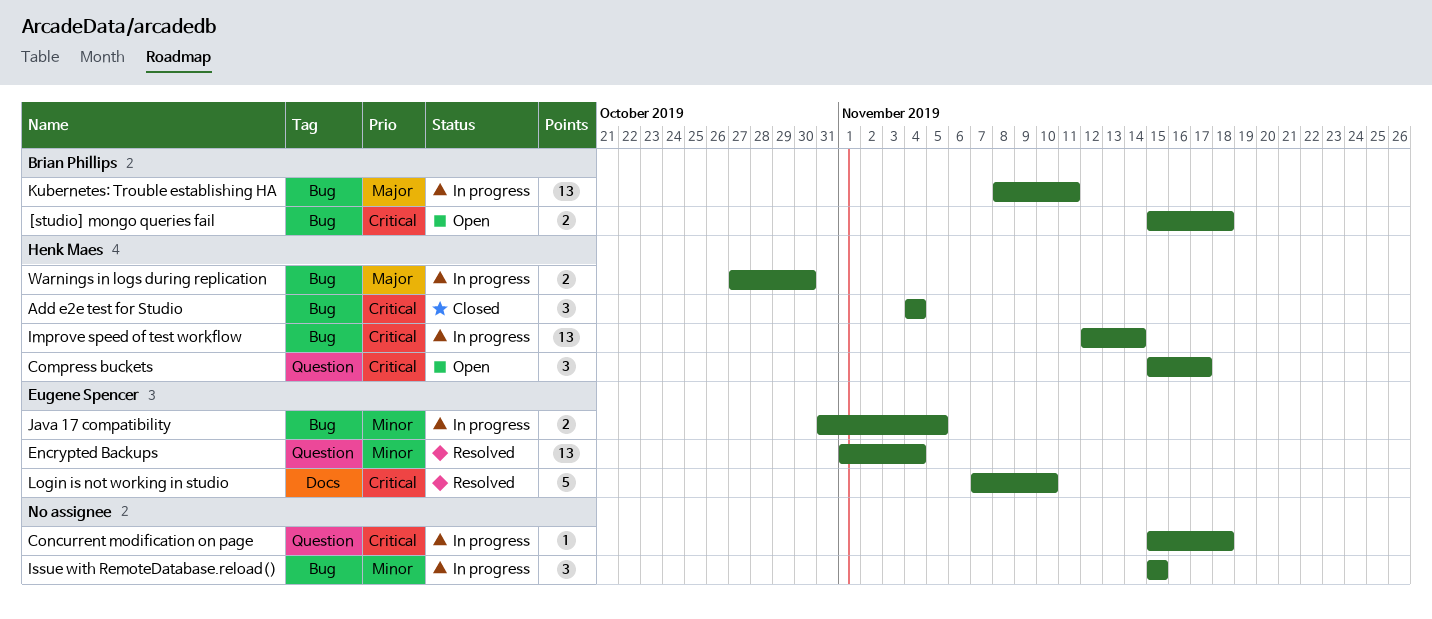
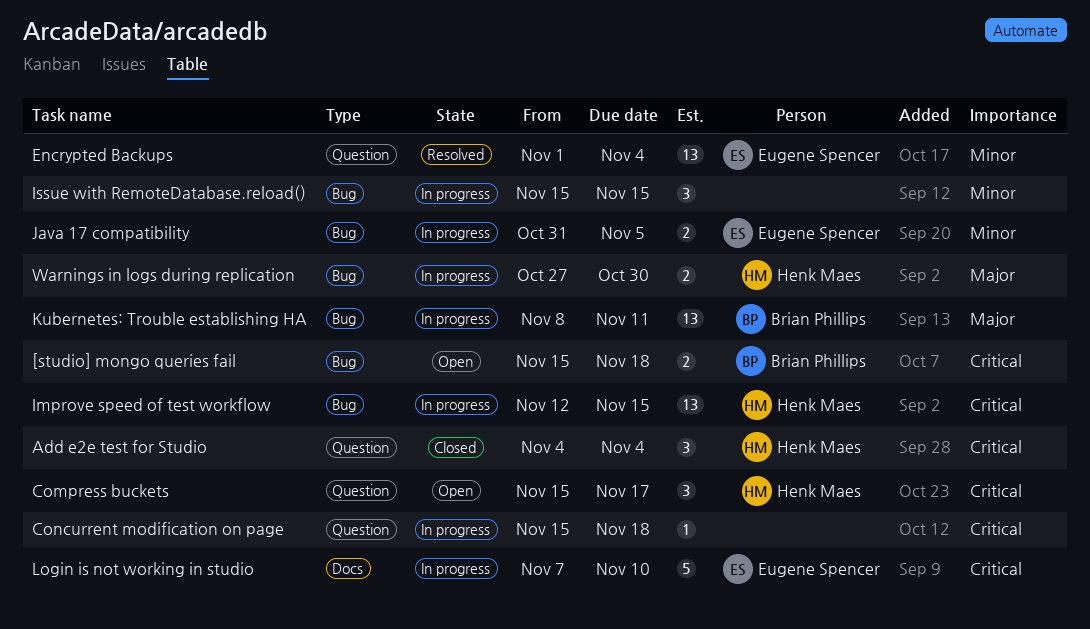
Add e2e test for Studio, label: Bug -> Question
Improve speed of test workflow, due: Nov 14 -> Nov 15
Login is not working in studio, status: Resolved -> In progress

